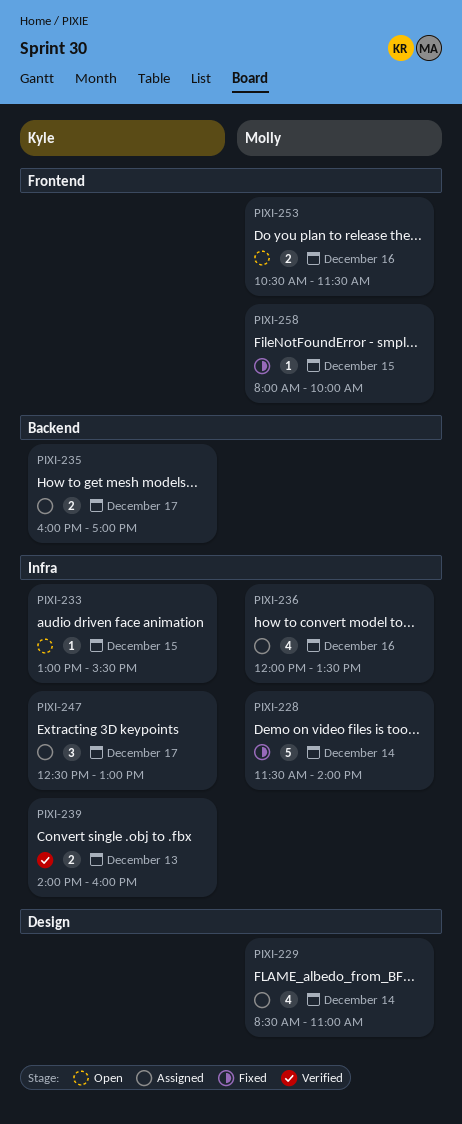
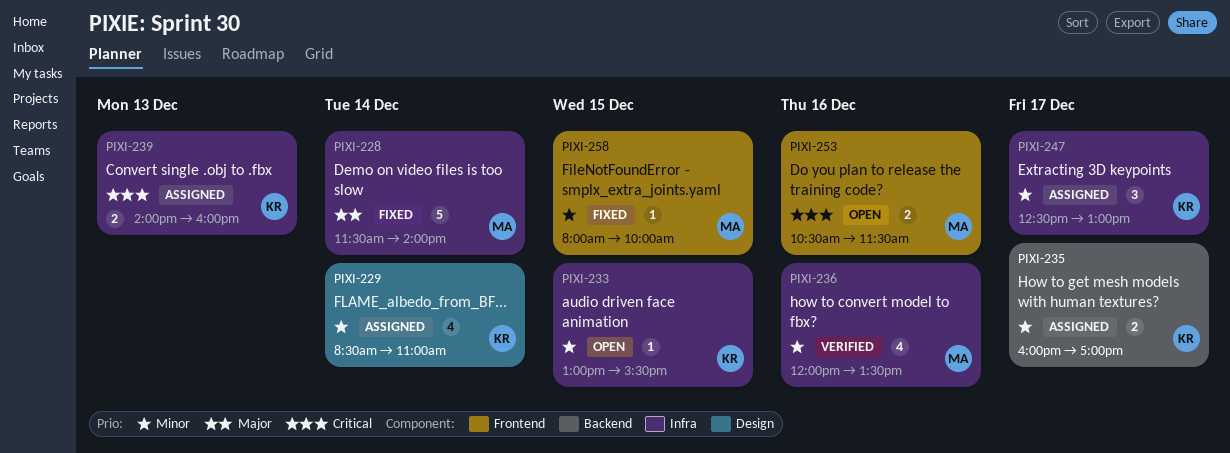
PIXI-229, owner: Molly -> Kyle
PIXI-236, status: Assigned -> Verified
PIXI-239, status: Verified -> Assigned

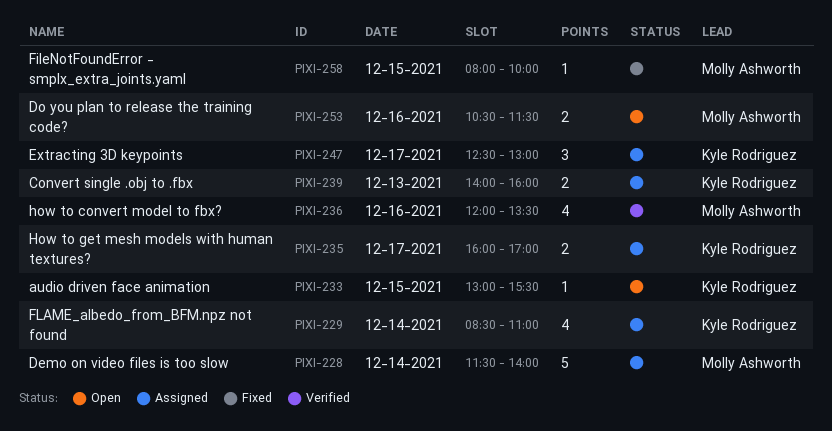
PIXI-228, status: Fixed -> Assigned

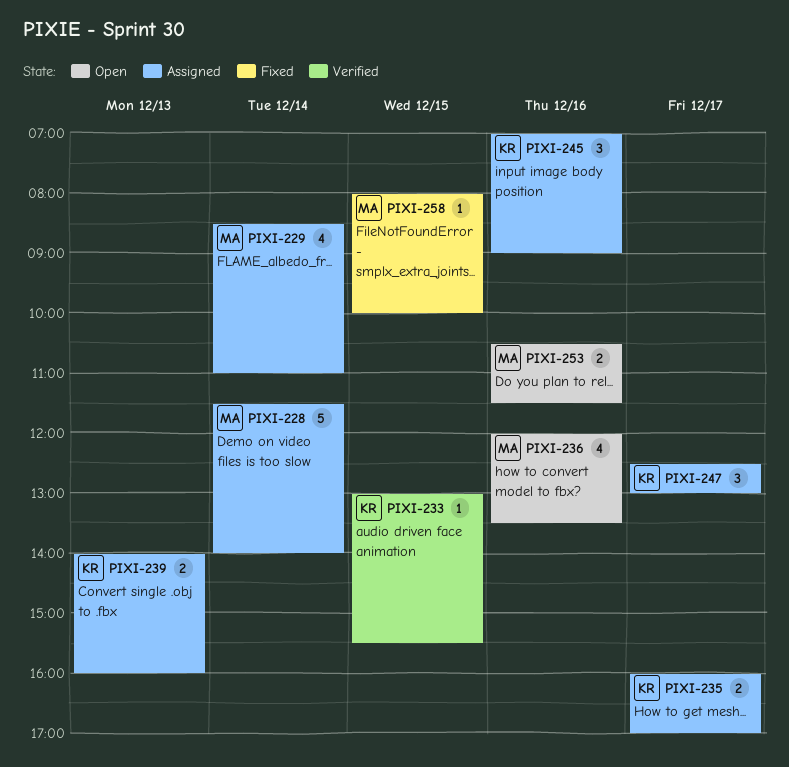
PIXI-229, owner: Kyle Rodriguez -> Molly Ashworth
PIXI-233, status: Open -> Verified
PIXI-236, status: Verified -> Open
PIXI-245: none -> present

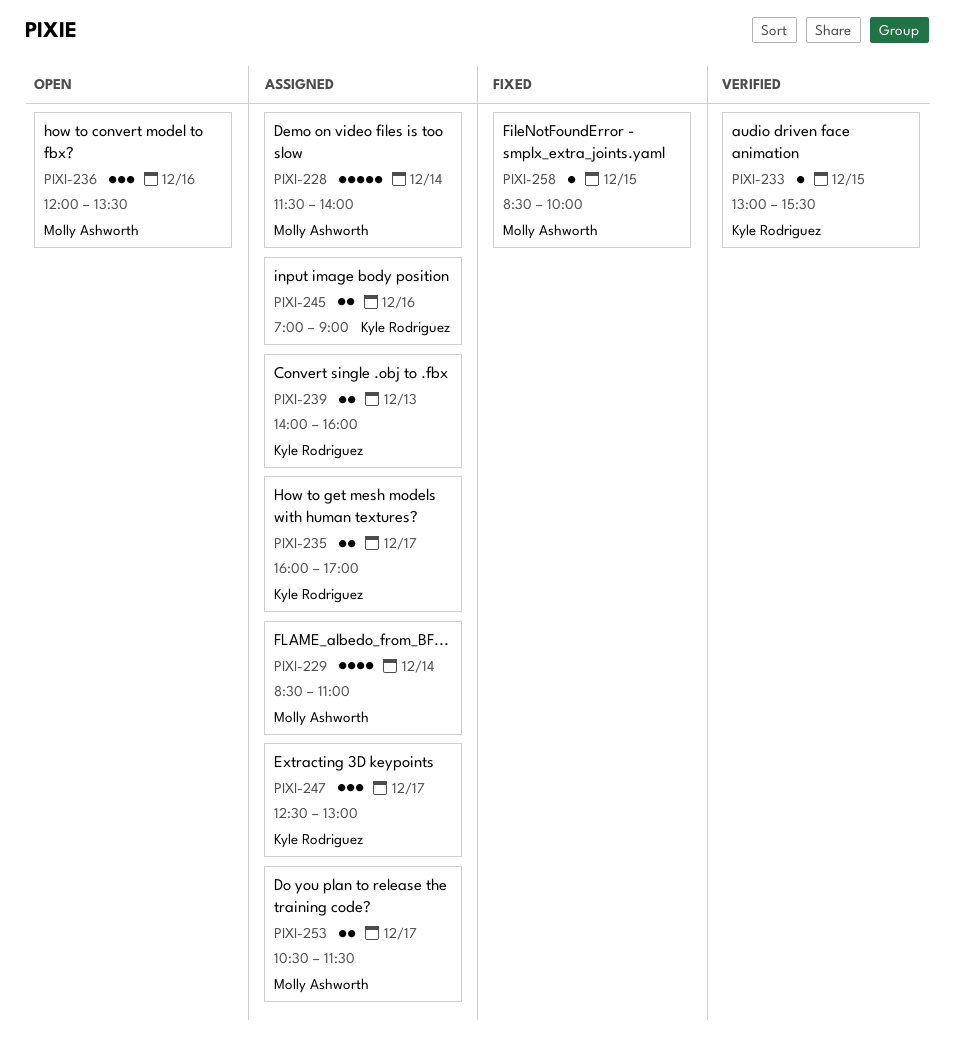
PIXI-236, estimate: 4 -> 3
PIXI-245, estimate: 3 -> 2
PIXI-253, status: Open -> Assigned
PIXI-253, day: Dec 16 -> Dec 17
PIXI-258, begins: 08:00 -> 08:30

